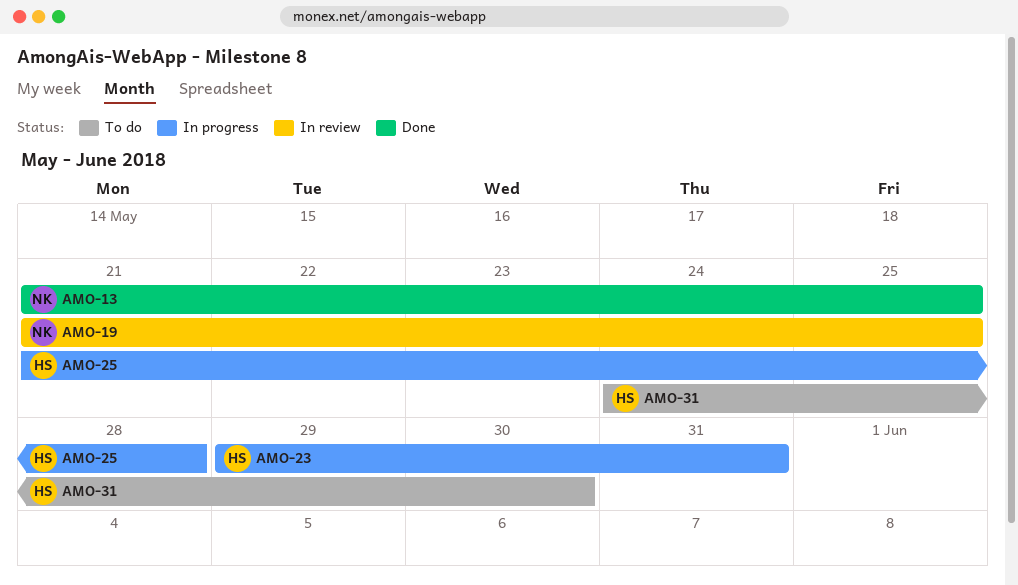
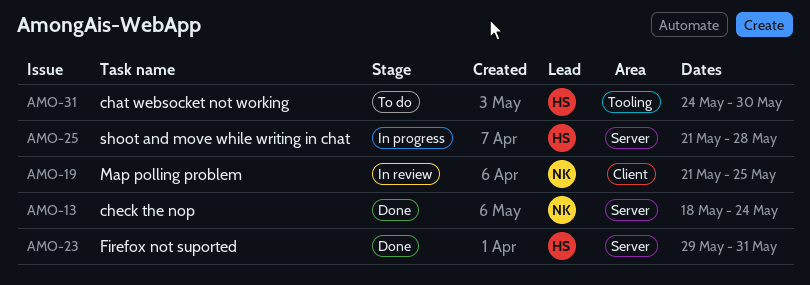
AMO-13, start: May 21 -> May 18
AMO-13, due: May 25 -> May 24
AMO-23, status: In progress -> Done

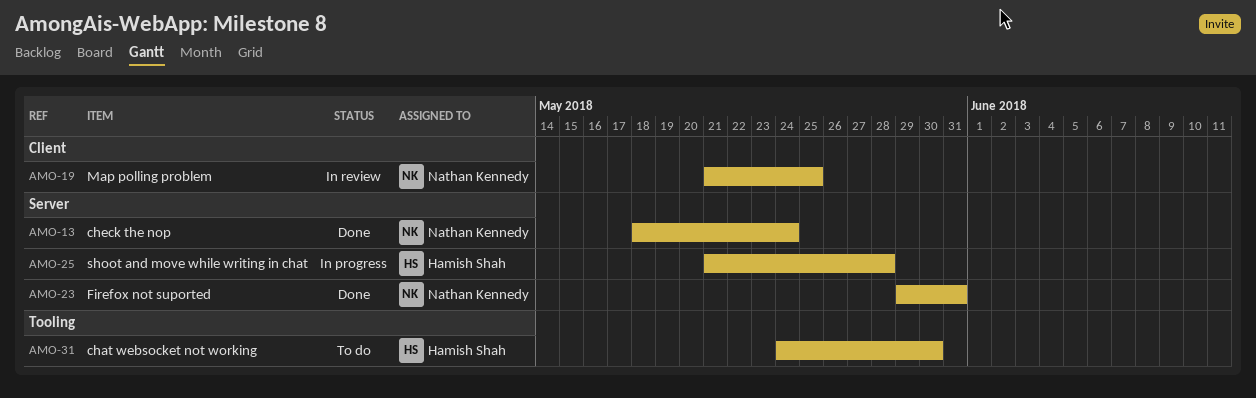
AMO-23, owner: Hamish Shah -> Nathan Kennedy

